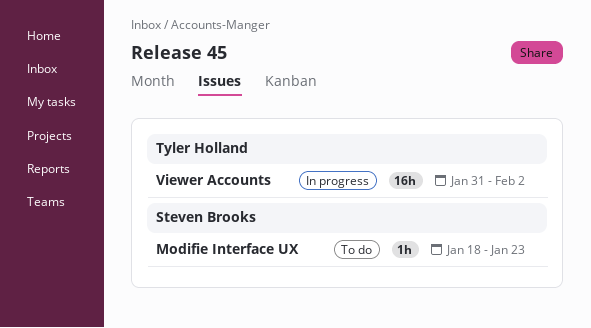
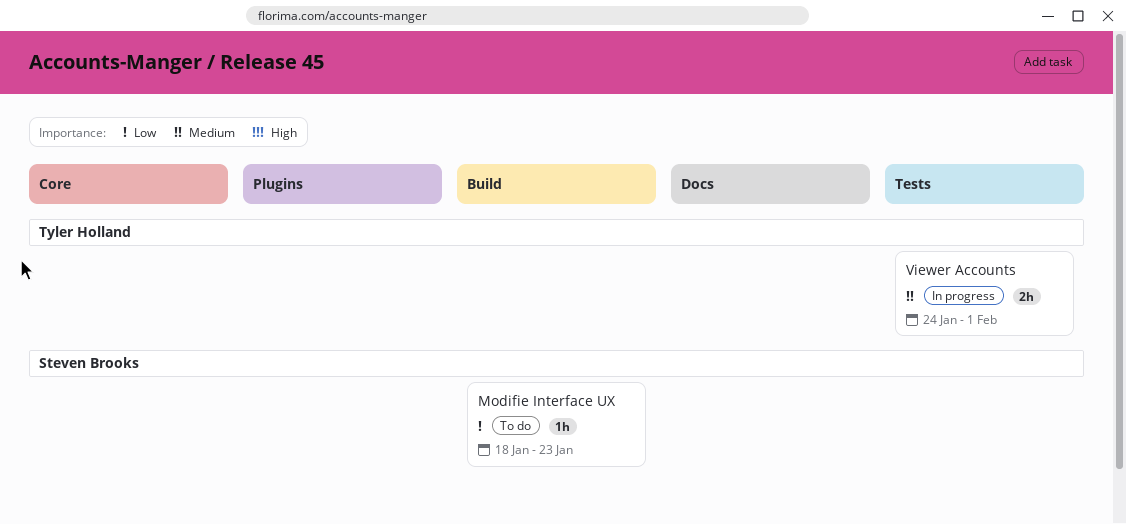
Viewer Accounts, estimate: 16h -> 2h
Viewer Accounts, start: Jan 31 -> Jan 24
Viewer Accounts, due: Feb 2 -> Feb 1

